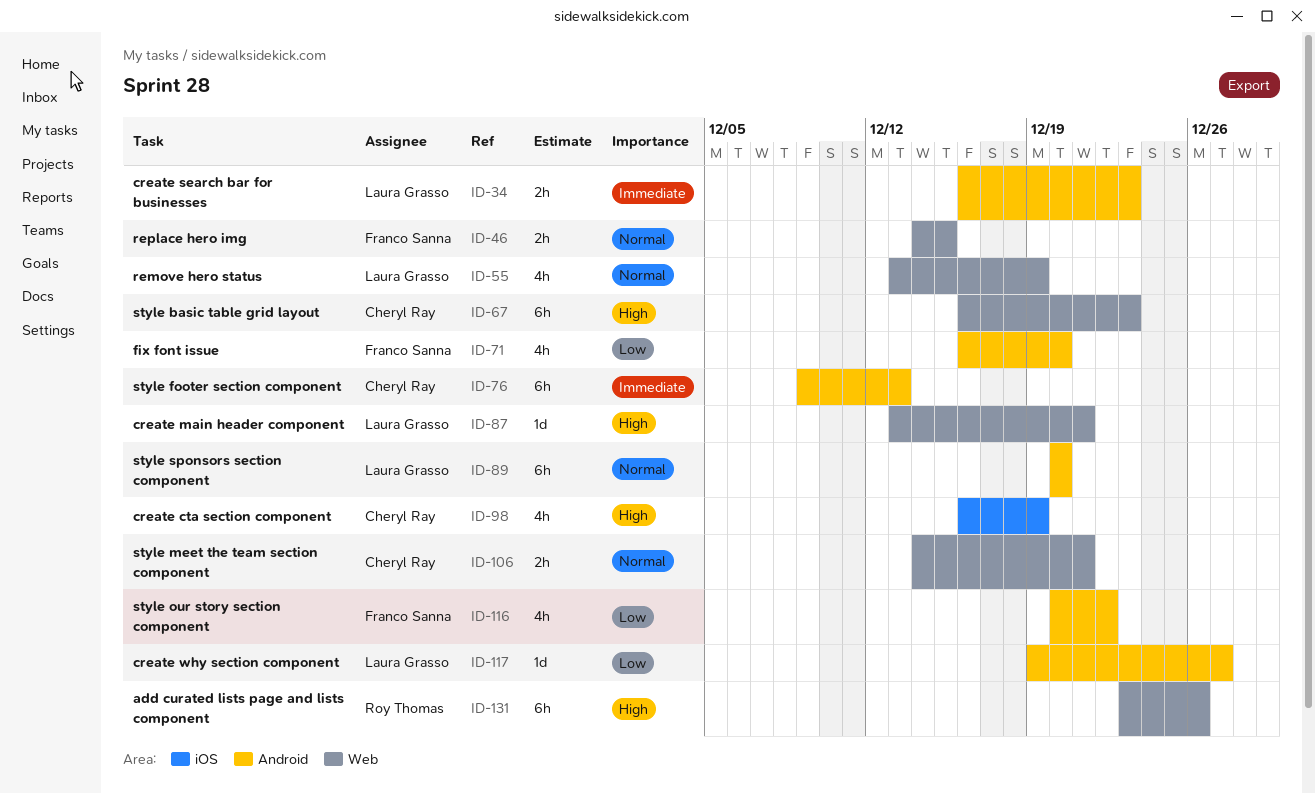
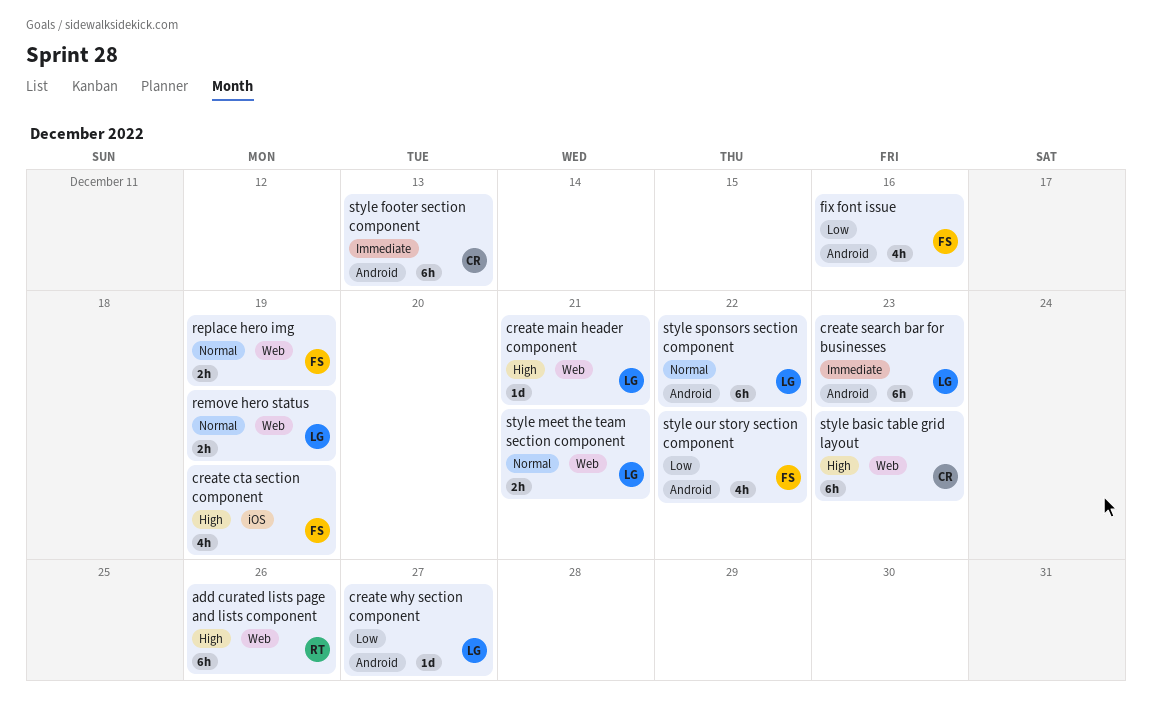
create cta section component, owner: Cheryl Ray -> Franco Sanna
create search bar for businesses, estimate: 2h -> 6h
fix font issue, due: Dec 20 -> Dec 16
remove hero status, estimate: 4h -> 2h
replace hero img, due: Dec 15 -> Dec 19
style meet the team section component, owner: Cheryl Ray -> Laura Grasso
style sponsors section component, due: Dec 20 -> Dec 22

